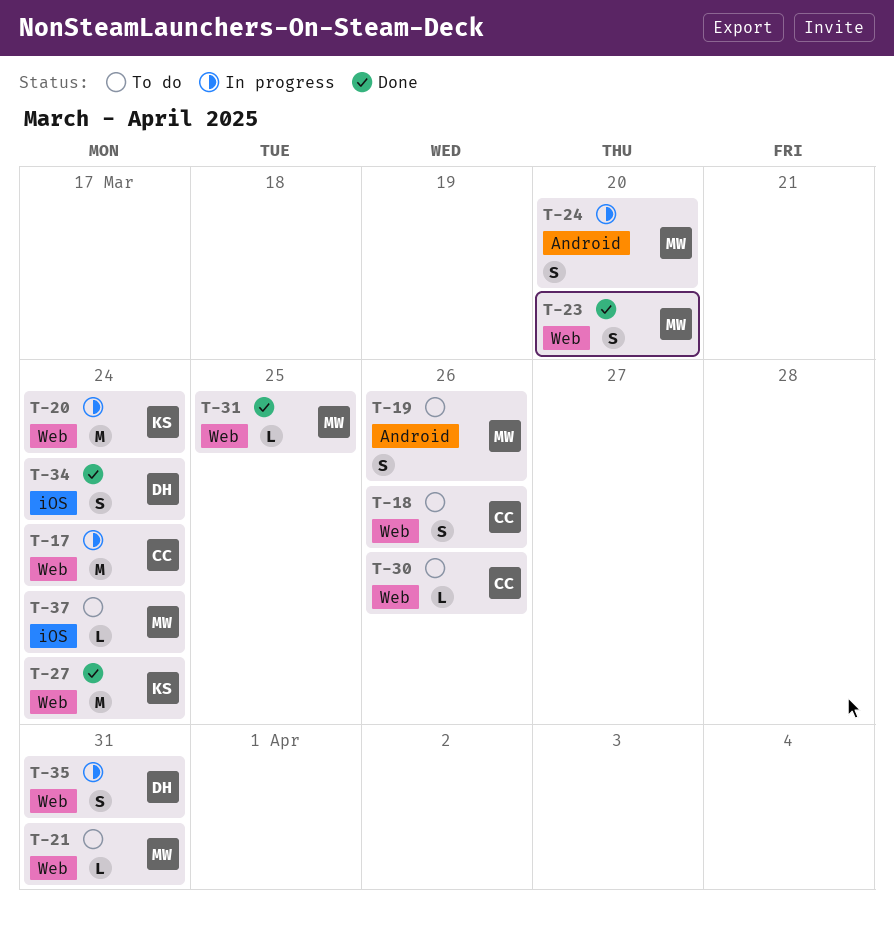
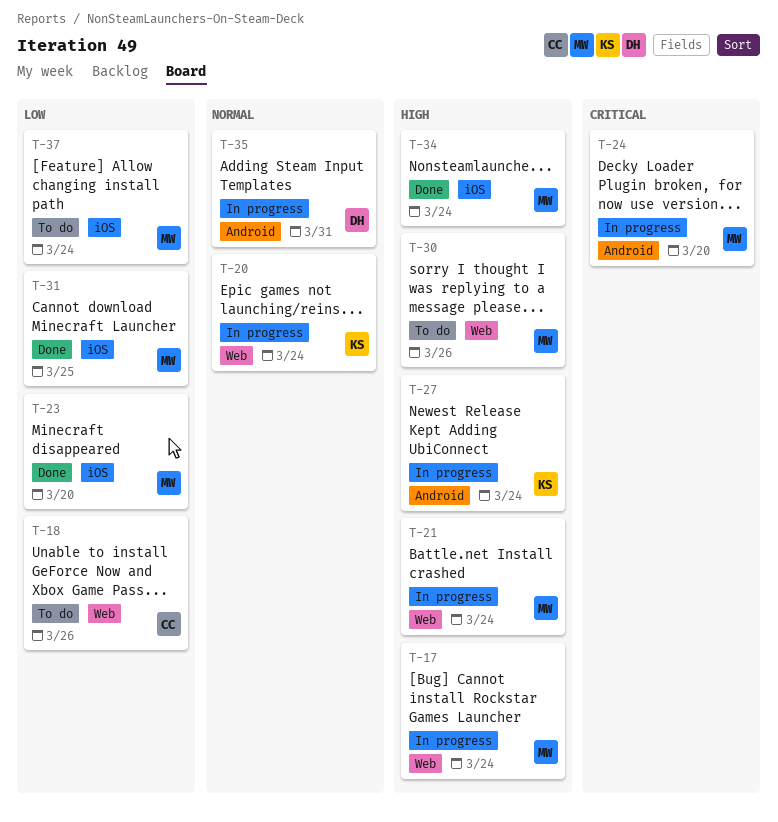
T-17, owner: CC -> MW
T-19: present -> none
T-21, status: To do -> In progress
T-21, due: Mar 31 -> Mar 24
T-23, label: Web -> iOS
T-27, status: Done -> In progress
T-27, label: Web -> Android
T-30, owner: CC -> MW
T-31, label: Web -> iOS
T-34, owner: DH -> MW
T-35, label: Web -> Android

